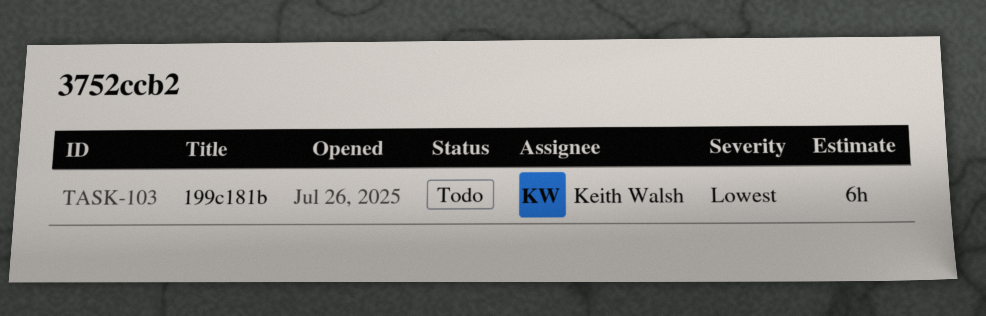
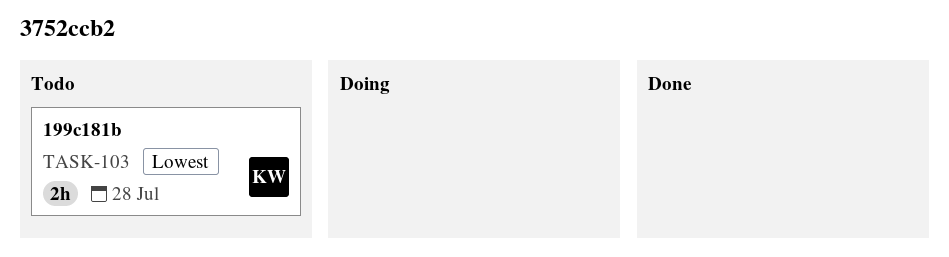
TASK-103, estimate: 6h -> 2h

